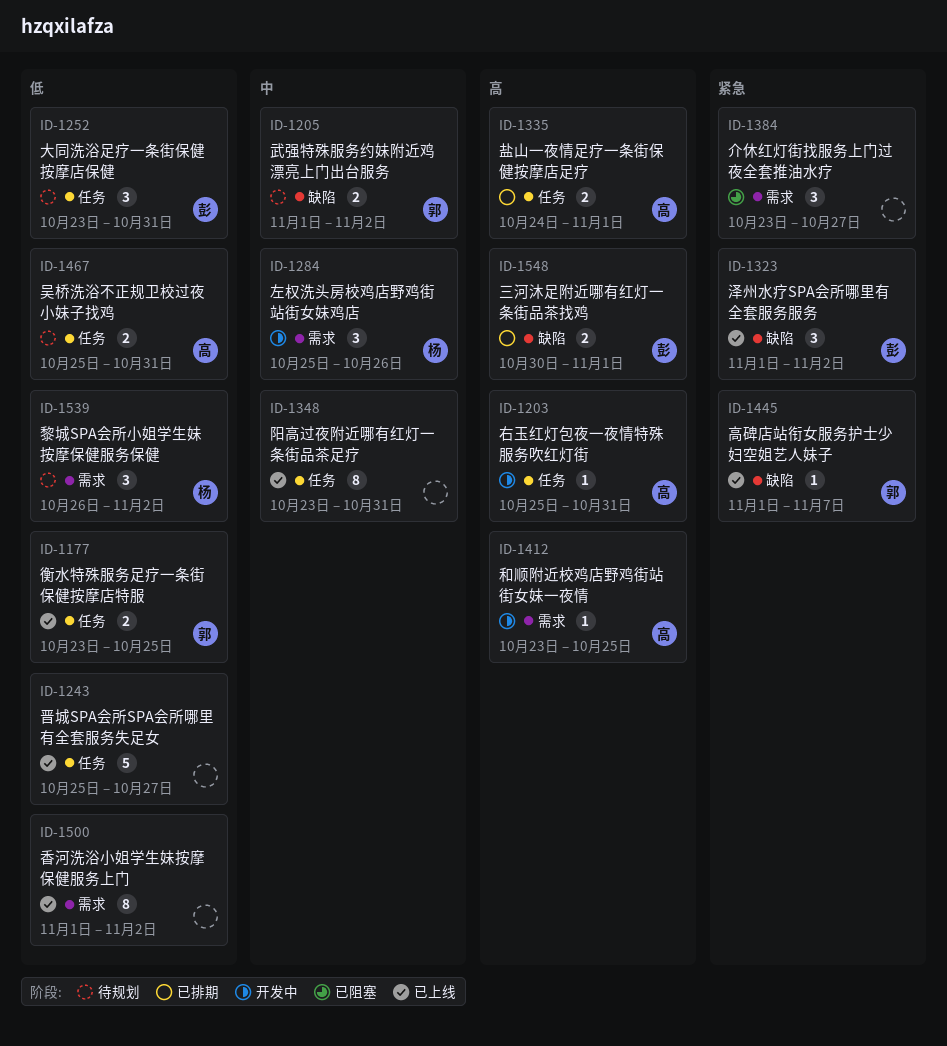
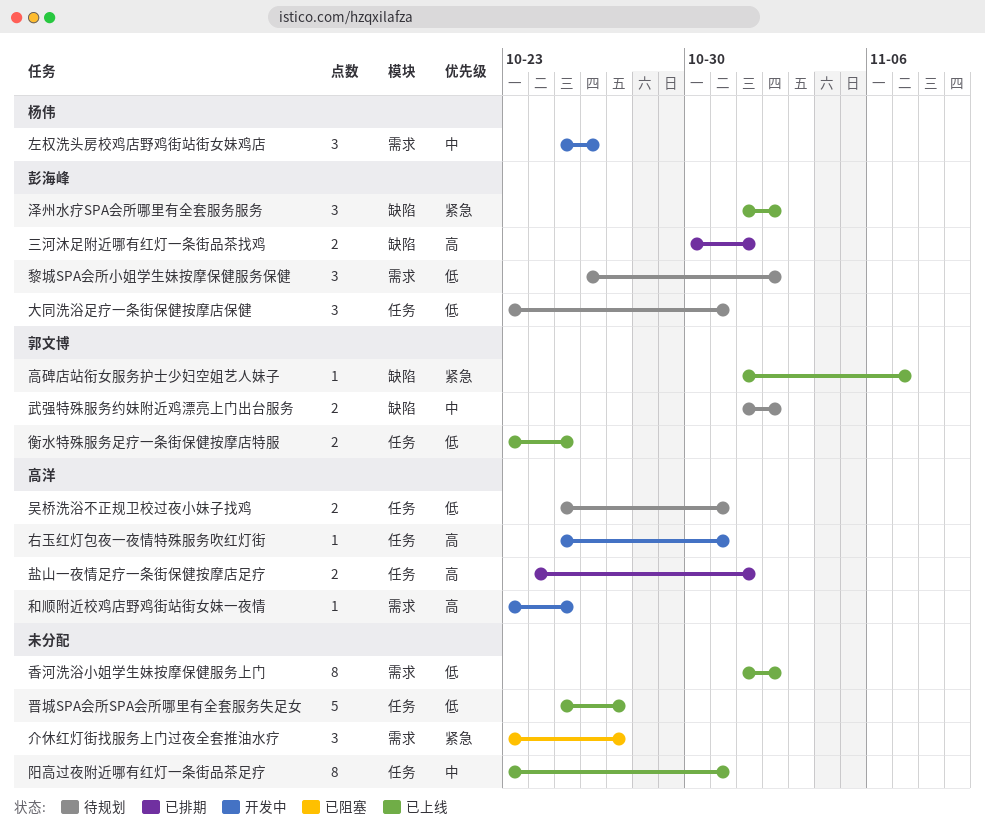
黎城SPA会所小姐学生妹按摩保健服务保健, owner: 杨伟 -> 彭海峰

